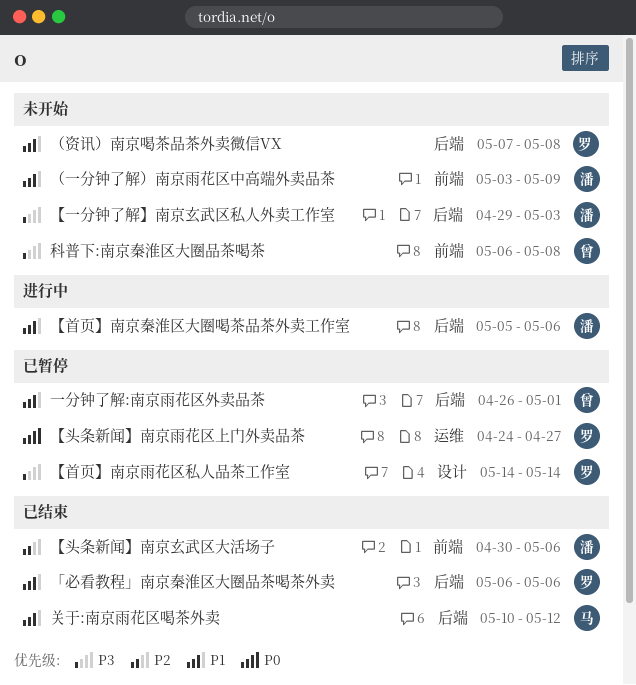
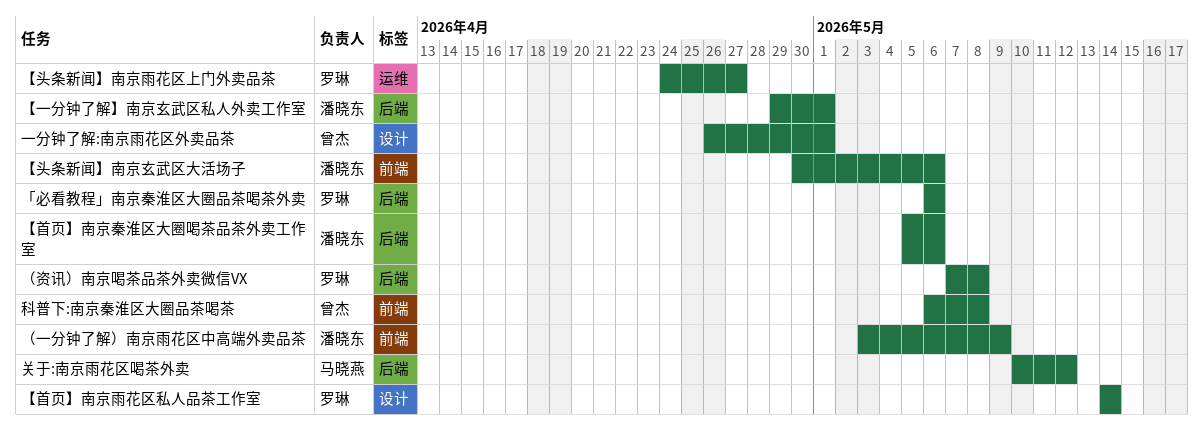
【一分钟了解】南京玄武区私人外卖工作室, due: May 3 -> May 1
一分钟了解:南京雨花区外卖品茶, label: 后端 -> 设计

